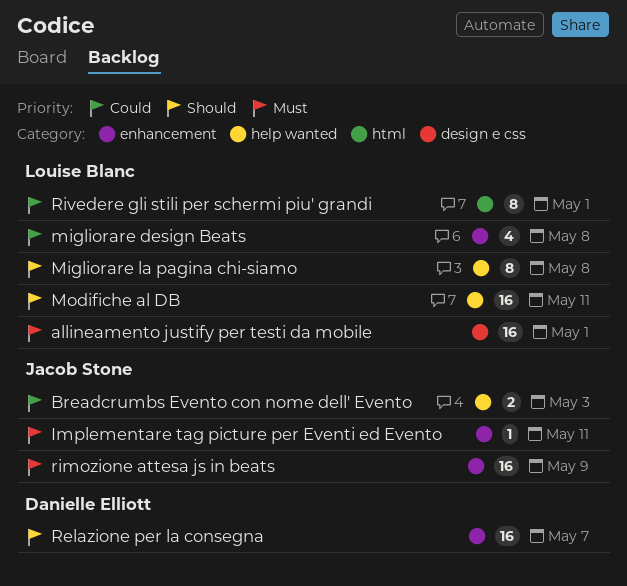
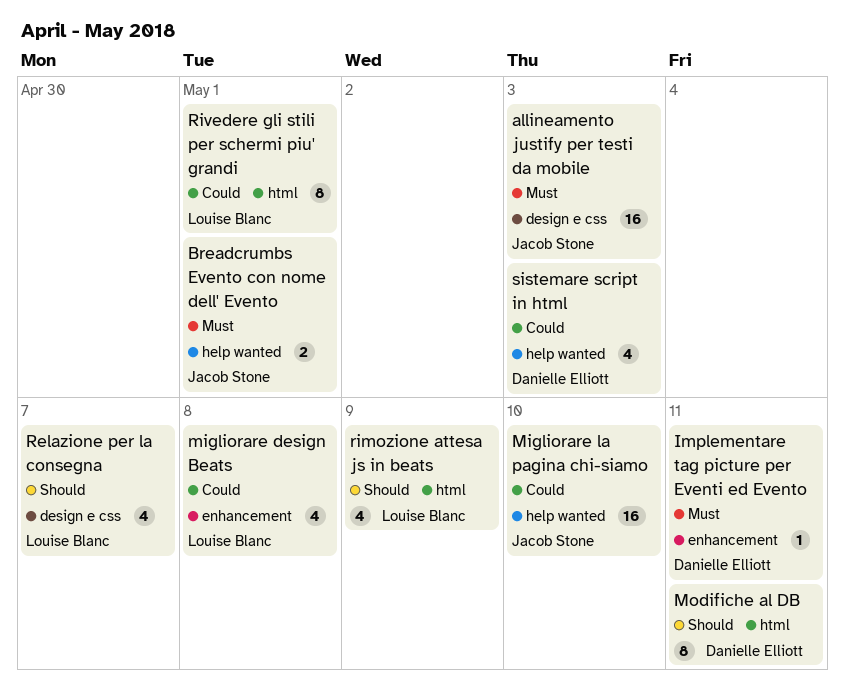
allineamento justify per testi da mobile, owner: Louise Blanc -> Jacob Stone
allineamento justify per testi da mobile, due: May 1 -> May 3
Breadcrumbs Evento con nome dell' Evento, priority: Could -> Must
Breadcrumbs Evento con nome dell' Evento, due: May 3 -> May 1
Implementare tag picture per Eventi ed Evento, owner: Jacob Stone -> Danielle Elliott
Migliorare la pagina chi-siamo, owner: Louise Blanc -> Jacob Stone
Migliorare la pagina chi-siamo, priority: Should -> Could
Migliorare la pagina chi-siamo, estimate: 8 -> 16
Migliorare la pagina chi-siamo, due: May 8 -> May 10
Modifiche al DB, owner: Louise Blanc -> Danielle Elliott
Modifiche al DB, label: help wanted -> html
Modifiche al DB, estimate: 16 -> 8
Relazione per la consegna, owner: Danielle Elliott -> Louise Blanc
Relazione per la consegna, label: enhancement -> design e css
Relazione per la consegna, estimate: 16 -> 4
rimozione attesa js in beats, owner: Jacob Stone -> Louise Blanc
rimozione attesa js in beats, priority: Must -> Should
rimozione attesa js in beats, label: enhancement -> html
rimozione attesa js in beats, estimate: 16 -> 4
sistemare script in html: none -> present

